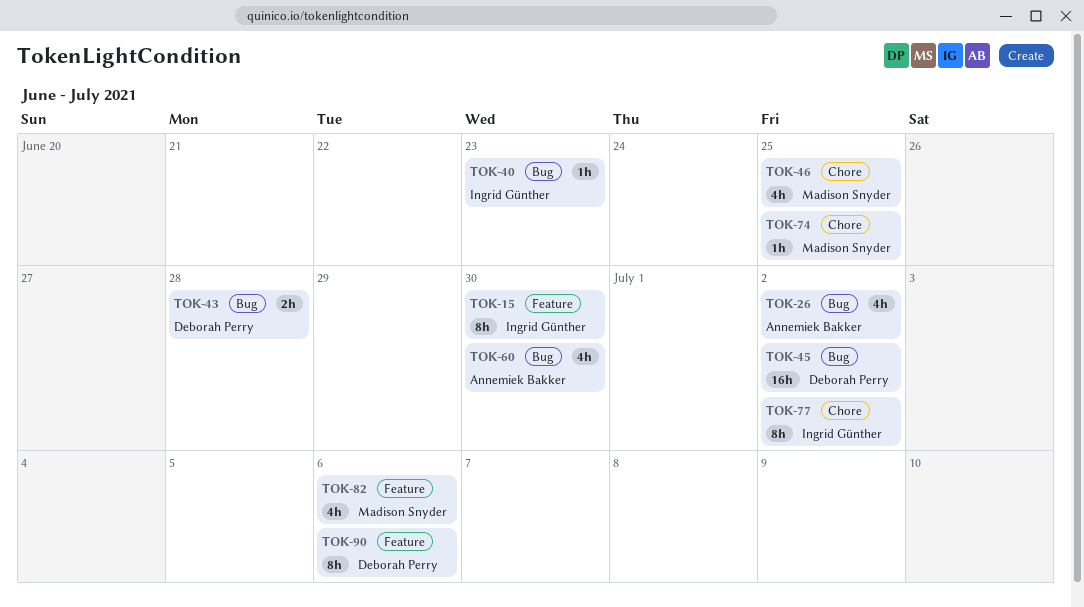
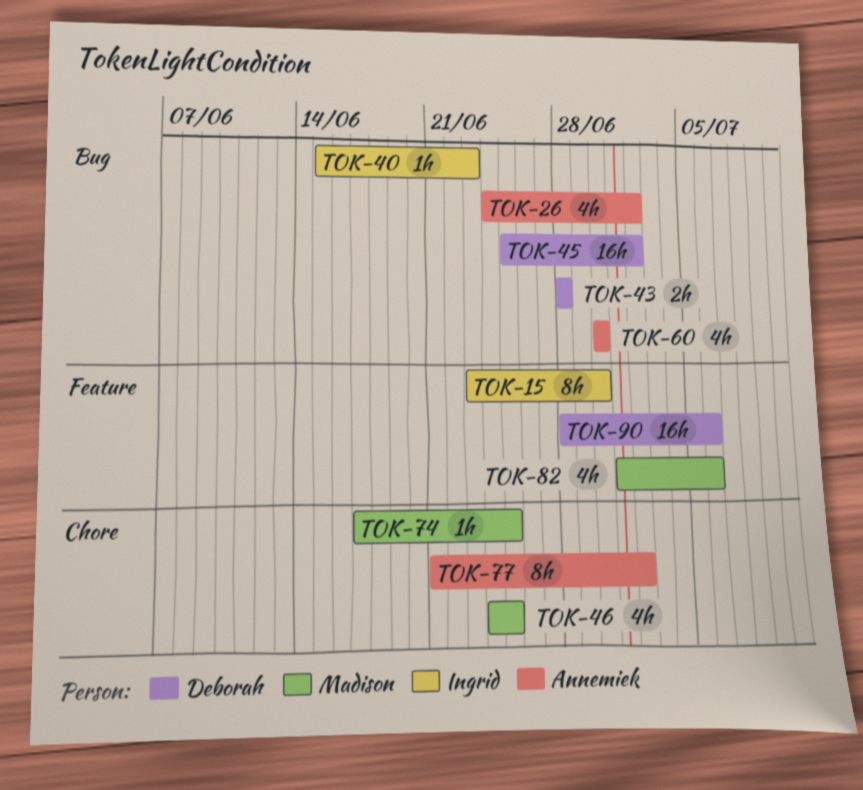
TOK-77, owner: Ingrid Günther -> Annemiek Bakker
TOK-90, estimate: 8h -> 16h

